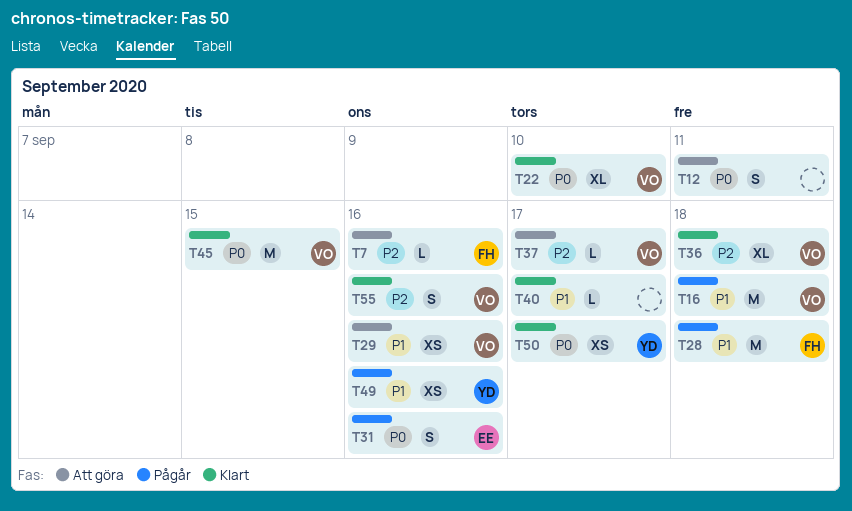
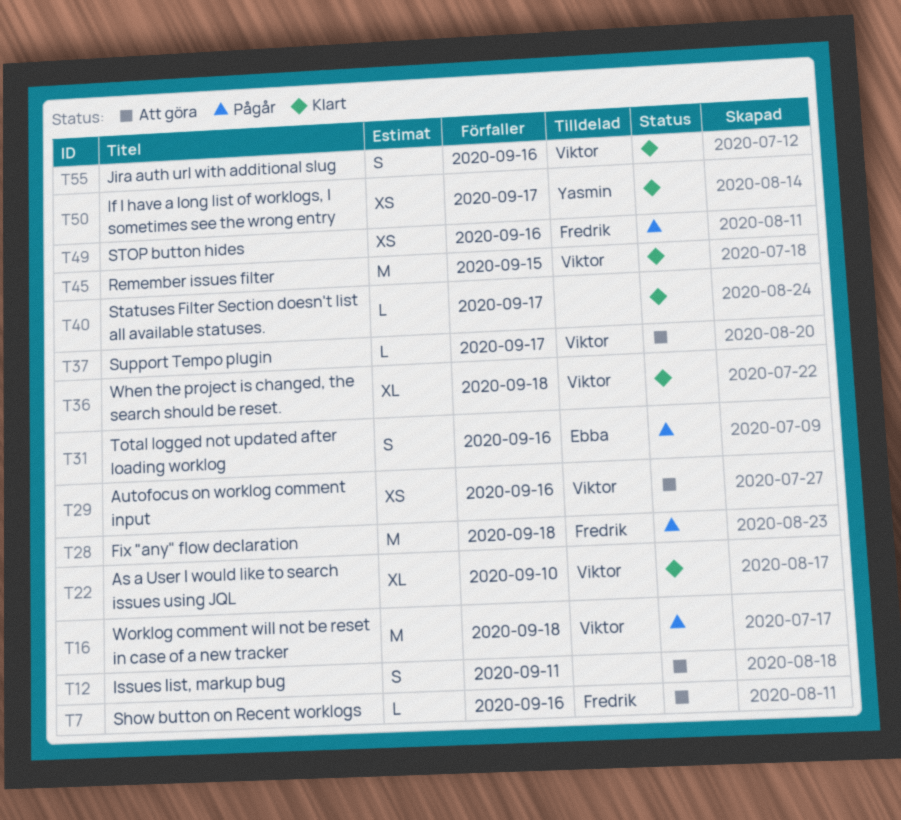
T49, owner: Yasmin -> Fredrik

